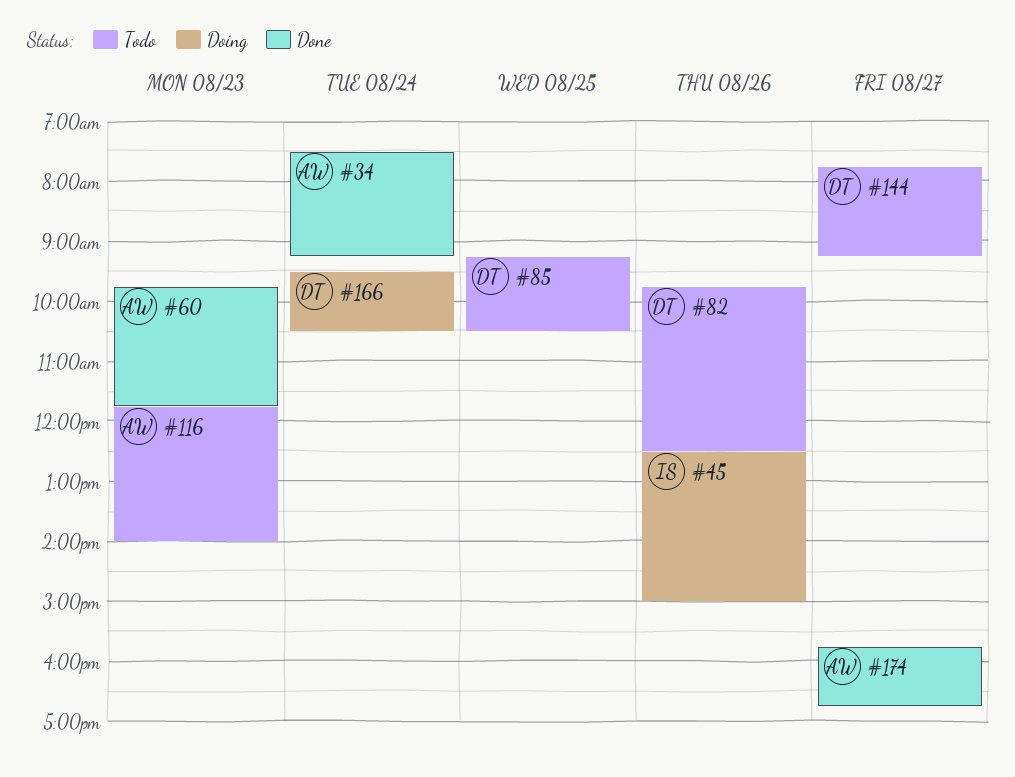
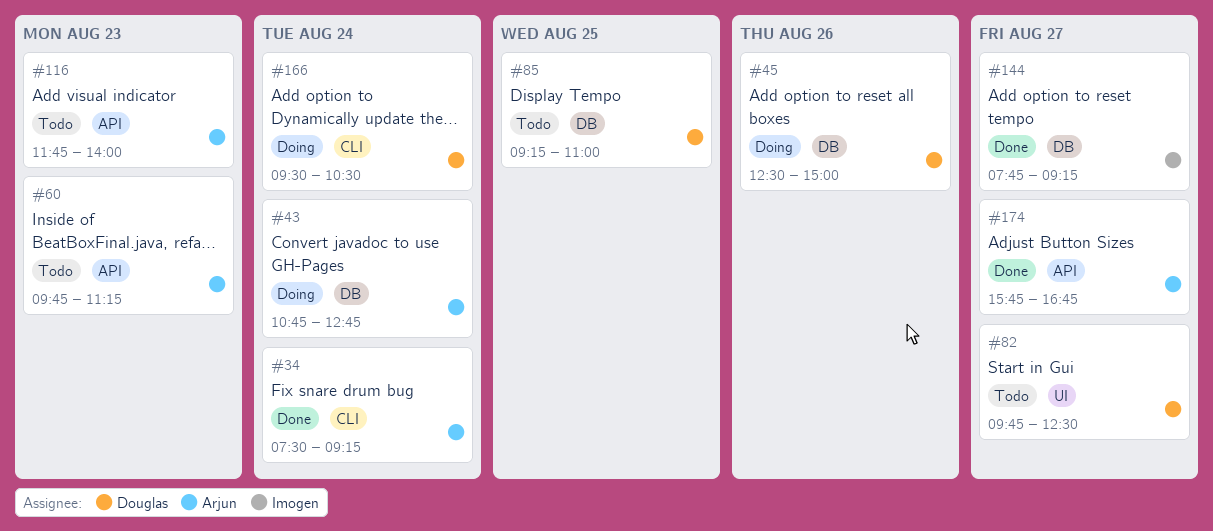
#43: none -> present
#45, owner: Imogen -> Douglas
#60, status: Done -> Todo
#60, ends: 11:45 -> 11:15
#82, day: Aug 26 -> Aug 27
#85, ends: 10:30 -> 11:00
#144, status: Todo -> Done
#144, owner: Douglas -> Imogen

